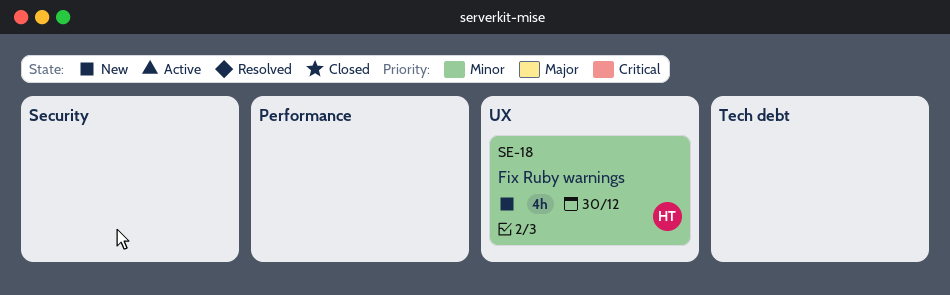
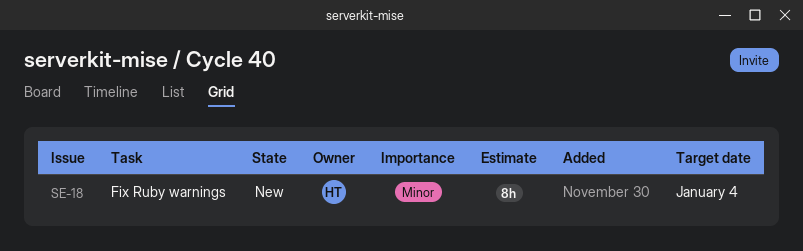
SE-18, estimate: 4h -> 8h
SE-18, due: Dec 30 -> Jan 4

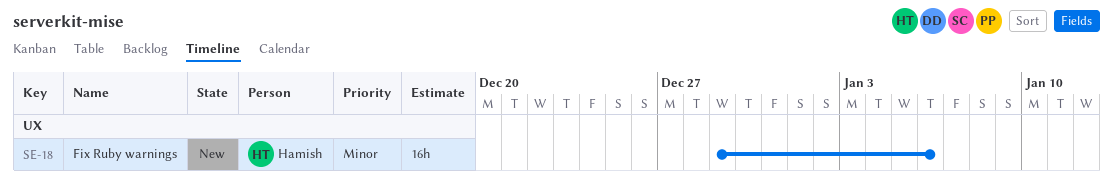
SE-18, estimate: 8h -> 16h
SE-18, due: Jan 4 -> Jan 6

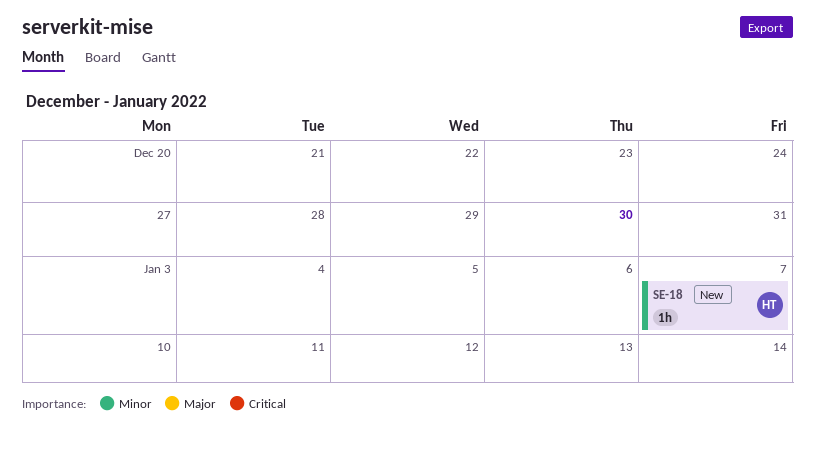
SE-18, estimate: 16h -> 1h
SE-18, due: Jan 6 -> Jan 7

